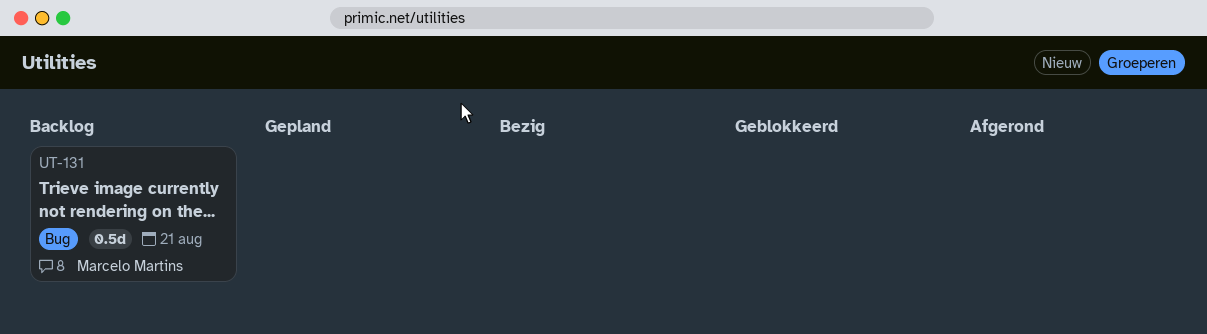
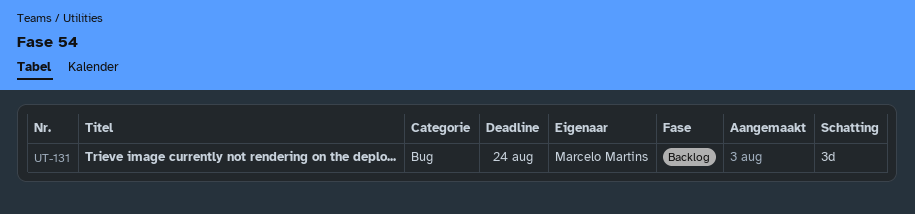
UT-131, estimate: 0.5d -> 3d
UT-131, due: Aug 21 -> Aug 24

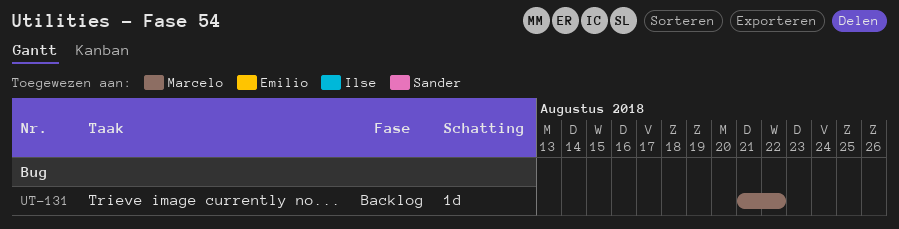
UT-131, estimate: 3d -> 1d
UT-131, due: Aug 24 -> Aug 22

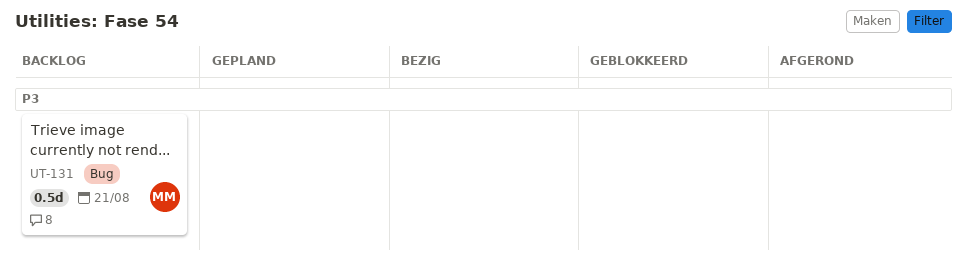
UT-131, estimate: 1d -> 0.5d
UT-131, due: Aug 22 -> Aug 21

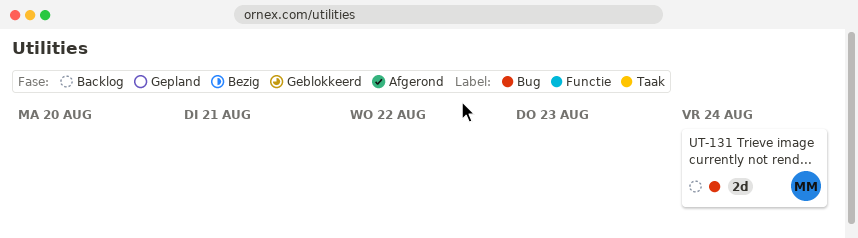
UT-131, estimate: 0.5d -> 2d
UT-131, due: Aug 21 -> Aug 24

